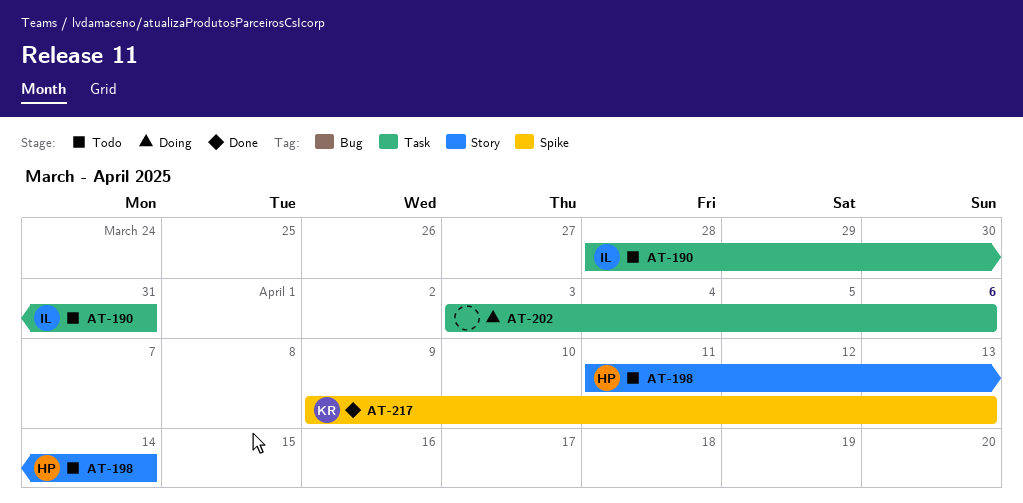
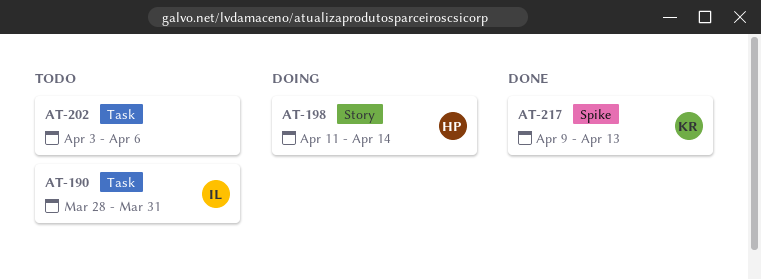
AT-198, status: Todo -> Doing
AT-202, status: Doing -> Todo

